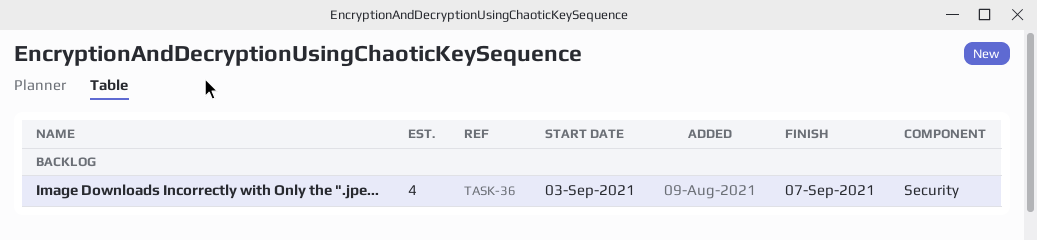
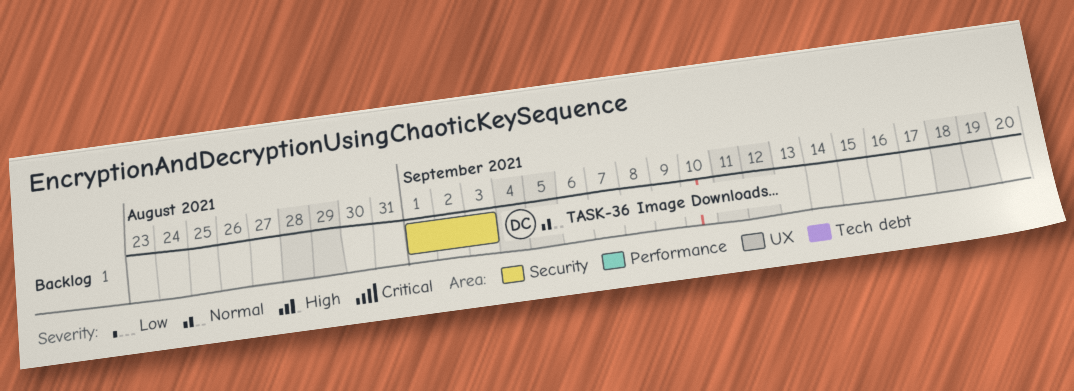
TASK-36, start: Sep 3 -> Sep 1
TASK-36, due: Sep 7 -> Sep 3

